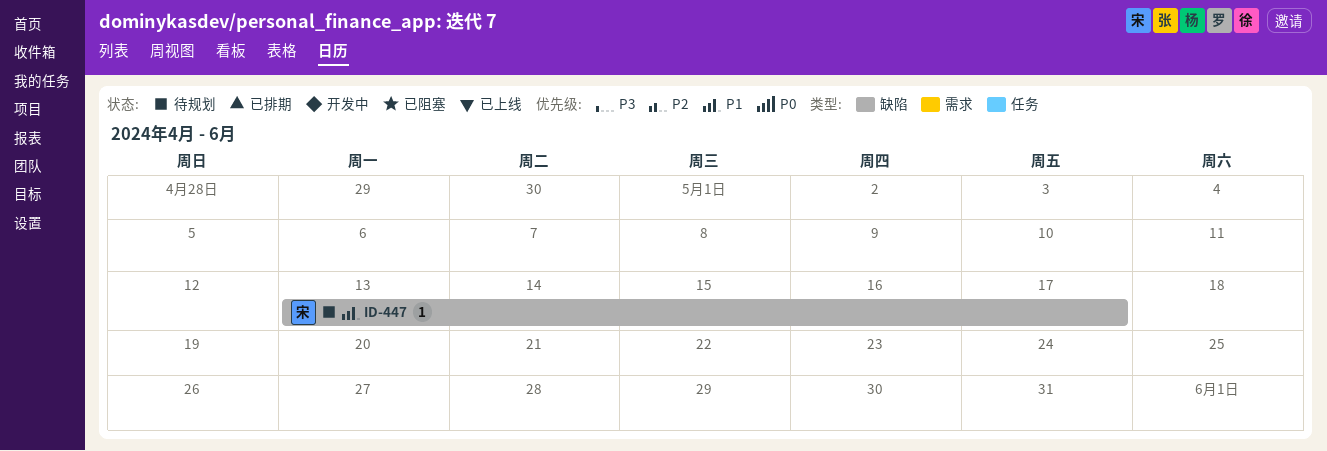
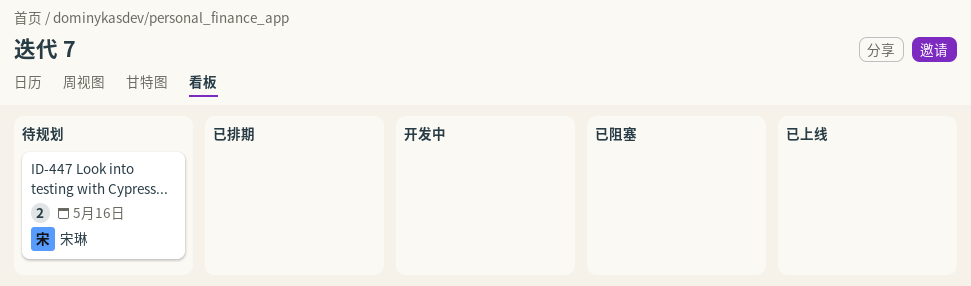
ID-447, estimate: 1 -> 2
ID-447, due: May 17 -> May 16

